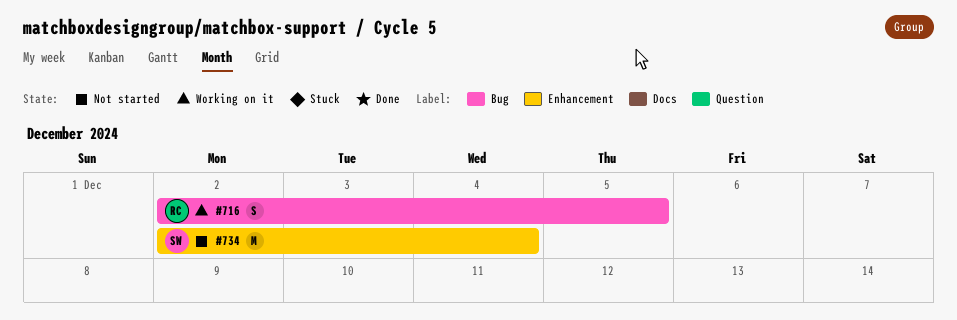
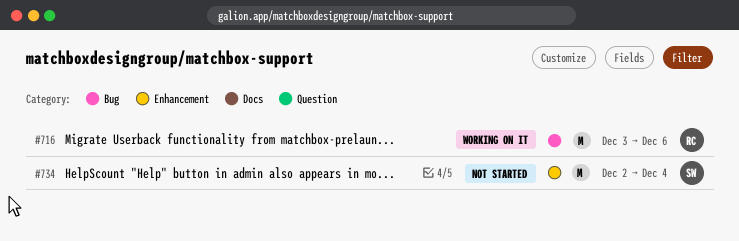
#716, estimate: S -> M
#716, start: Dec 2 -> Dec 3
#716, due: Dec 5 -> Dec 6

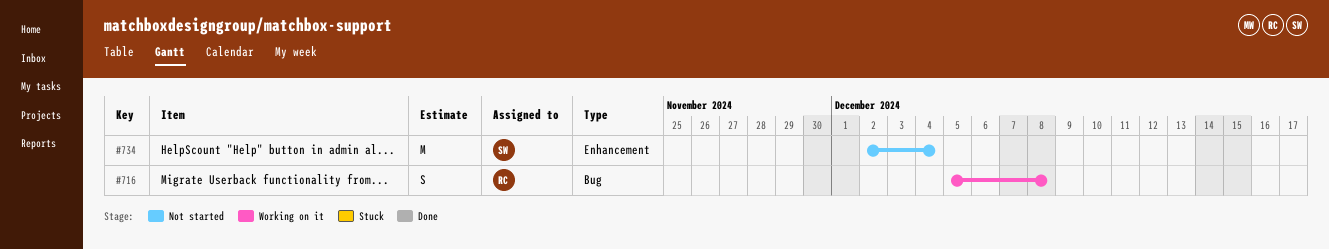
#716, estimate: M -> S
#716, start: Dec 3 -> Dec 5
#716, due: Dec 6 -> Dec 8

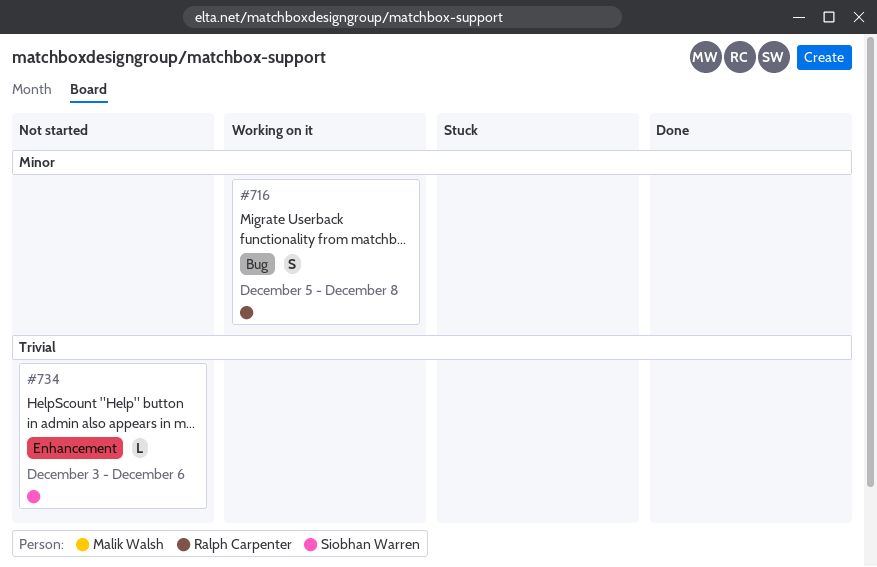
#734, estimate: M -> L
#734, start: Dec 2 -> Dec 3
#734, due: Dec 4 -> Dec 6

